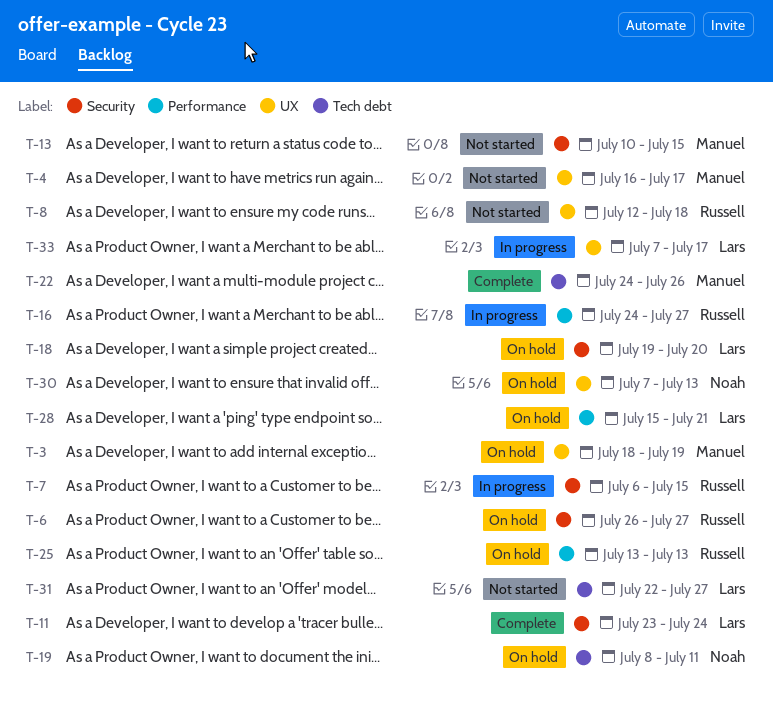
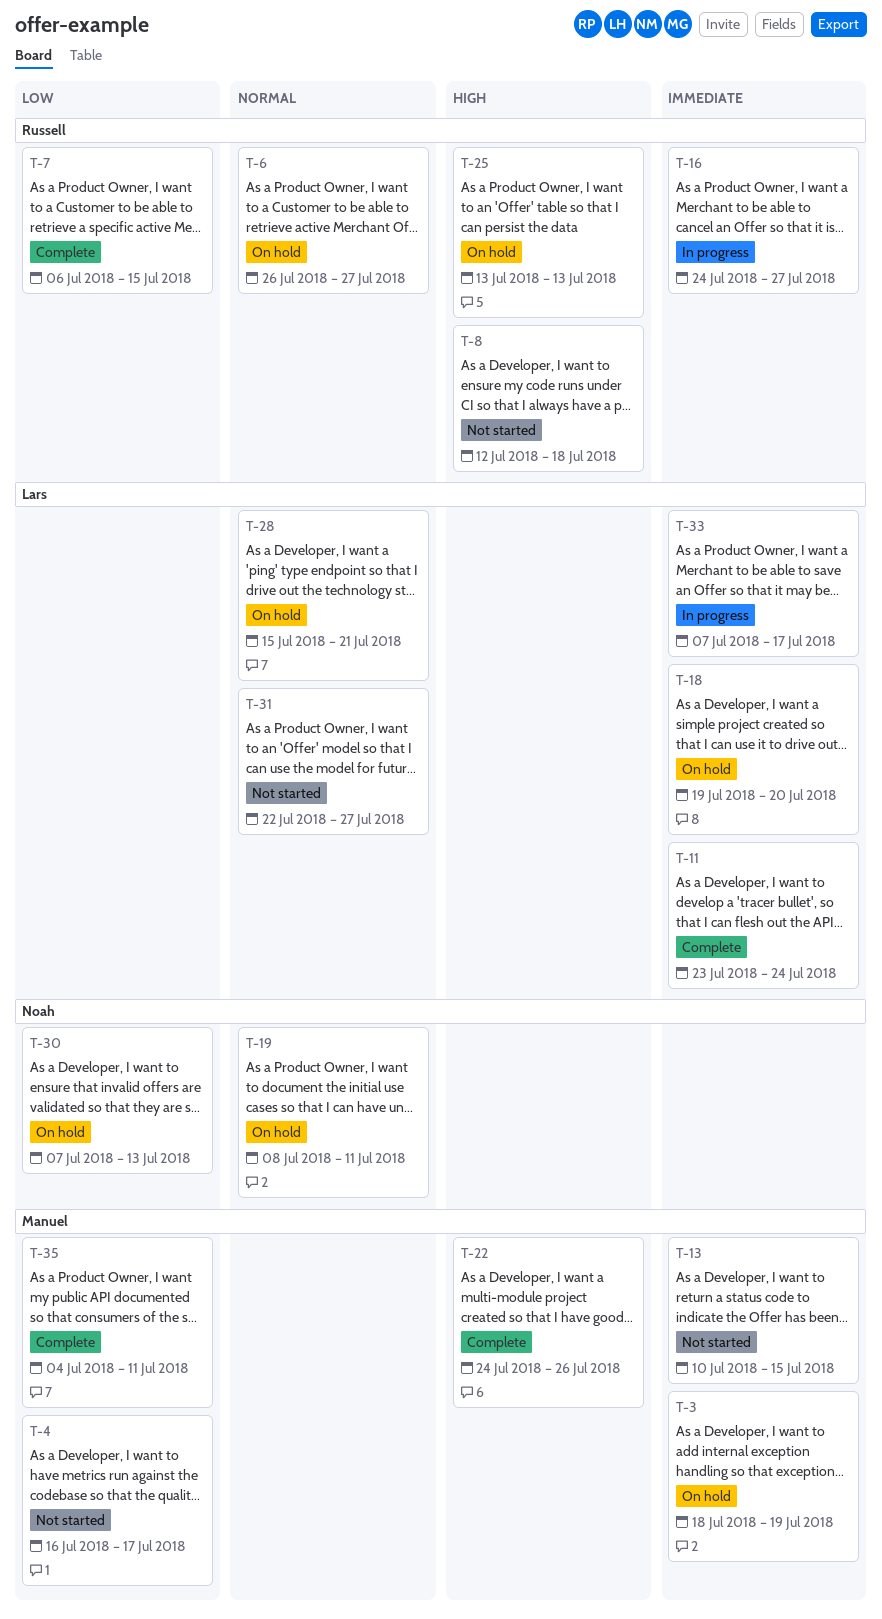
T-7, status: In progress -> Complete
T-35: none -> present

